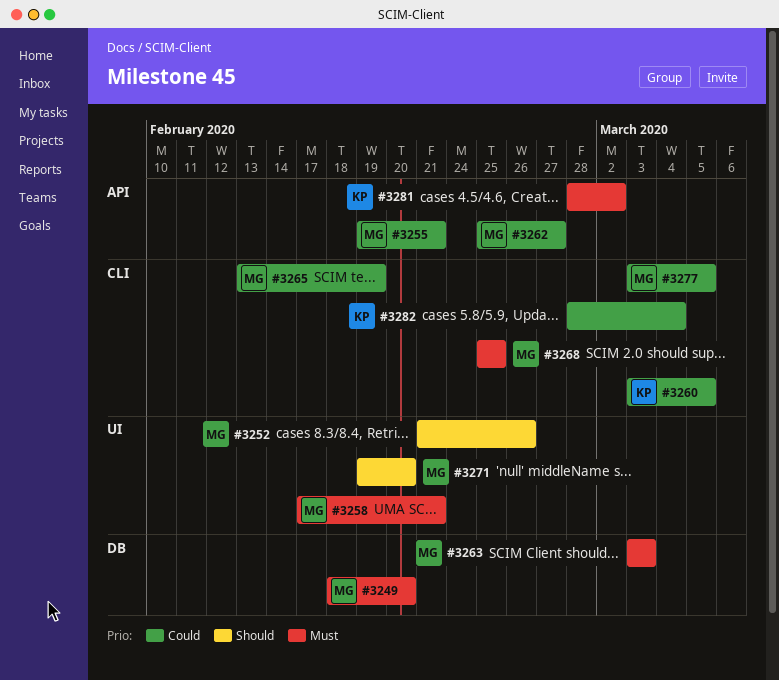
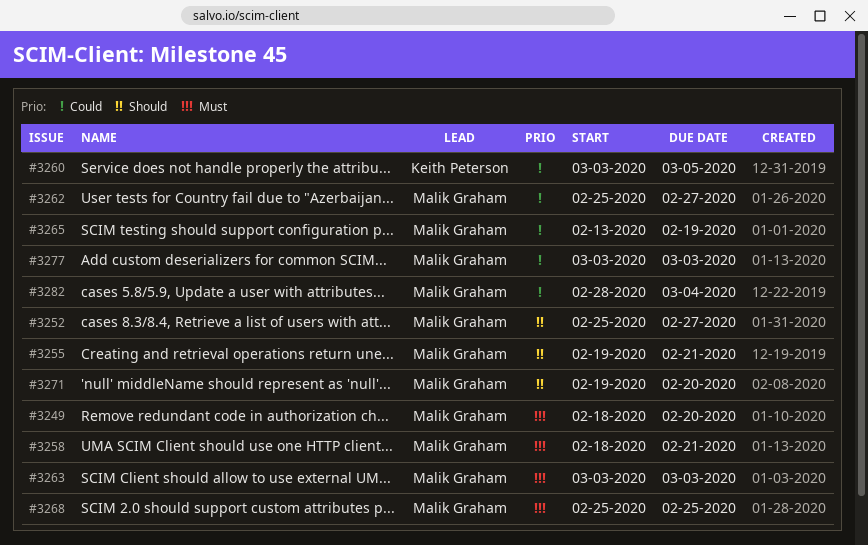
#3252, start: Feb 21 -> Feb 25
#3252, due: Feb 26 -> Feb 27
#3255, priority: Could -> Should
#3258, start: Feb 17 -> Feb 18
#3277, due: Mar 5 -> Mar 3
#3281: present -> none
#3282, owner: Keith Peterson -> Malik Graham

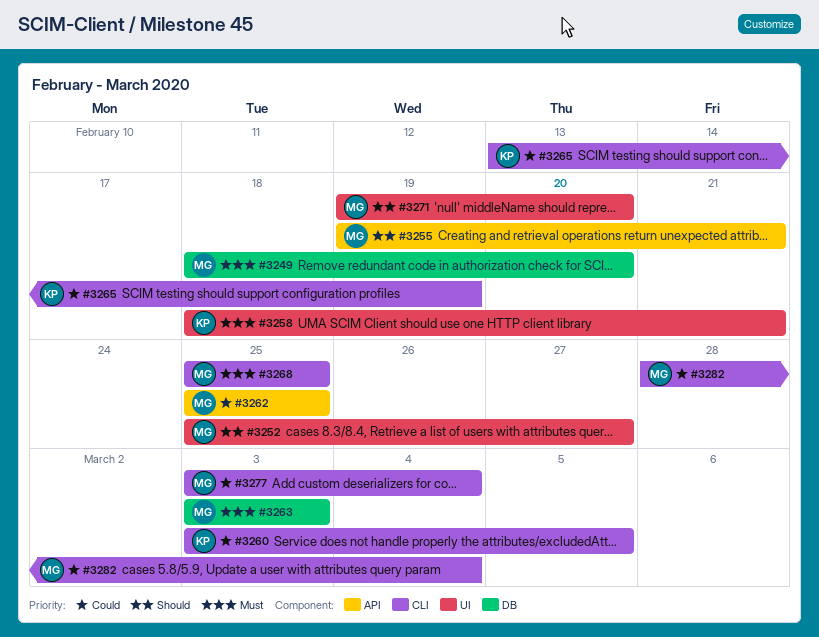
#3258, owner: Malik Graham -> Keith Peterson
#3262, due: Feb 27 -> Feb 25
#3265, owner: Malik Graham -> Keith Peterson
#3277, due: Mar 3 -> Mar 4

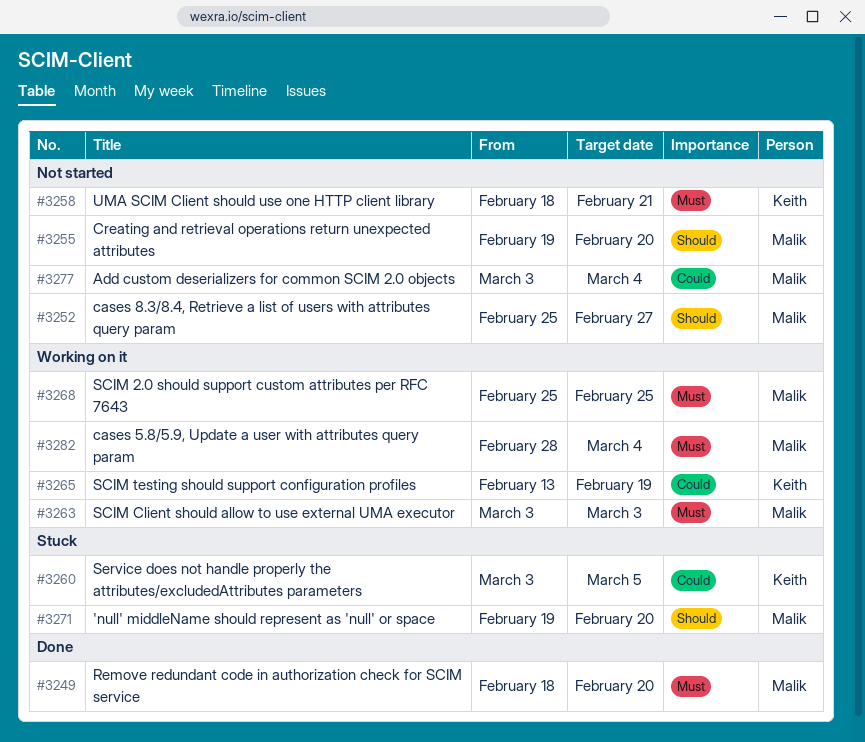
#3255, due: Feb 21 -> Feb 20
#3262: present -> none
#3282, priority: Could -> Must

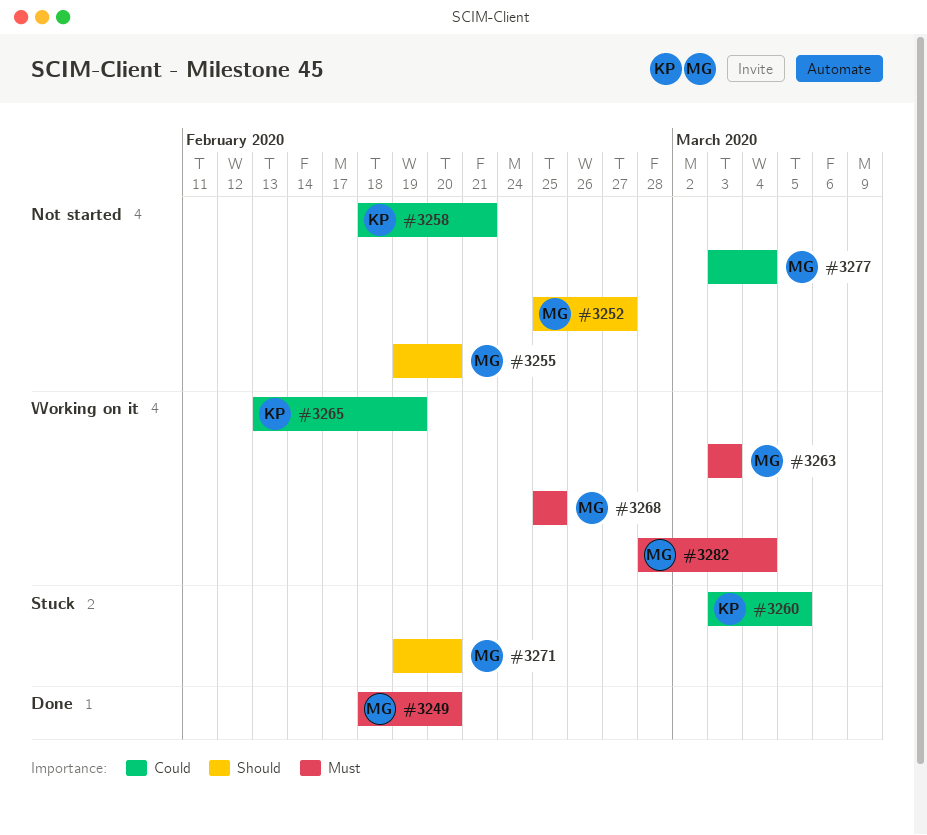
#3258, priority: Must -> Could

